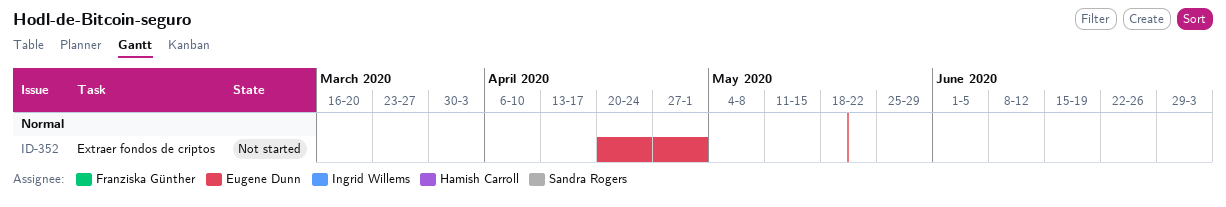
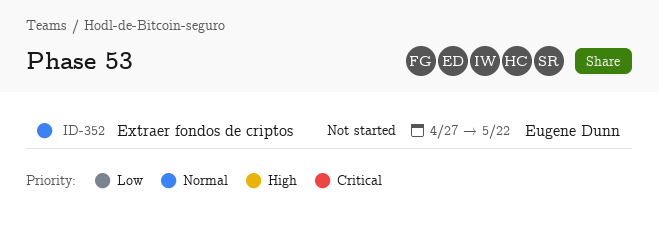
ID-352, start: Apr 20 -> Apr 27
ID-352, due: May 1 -> May 22

